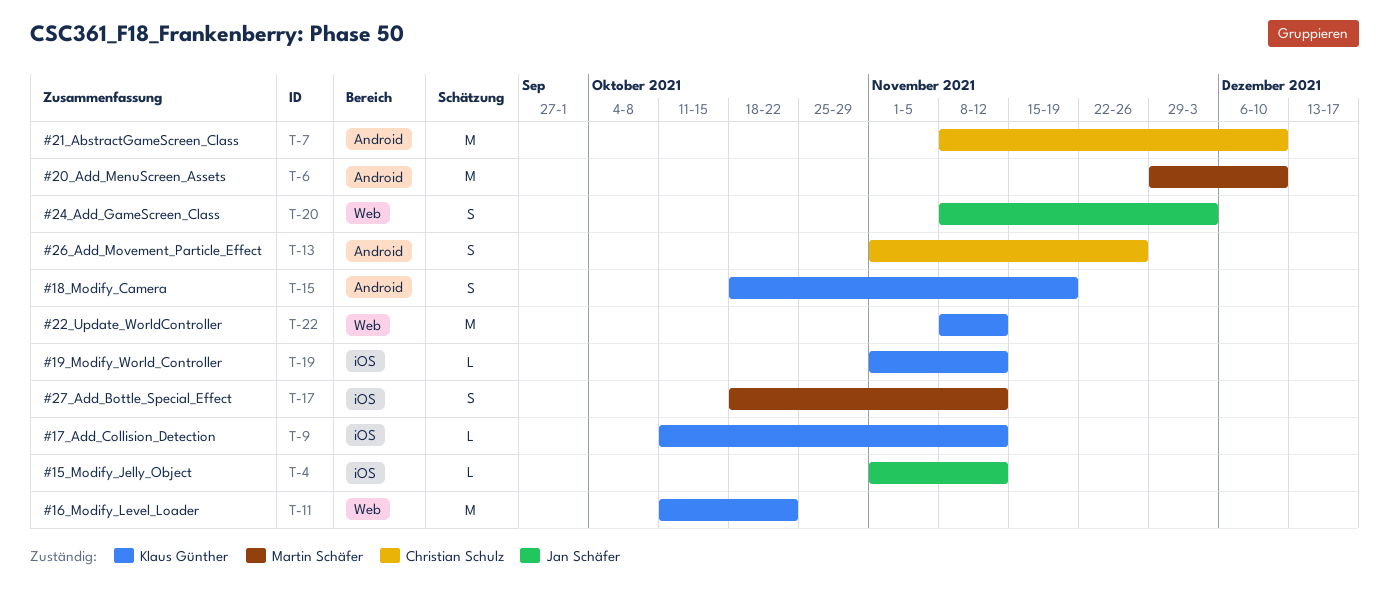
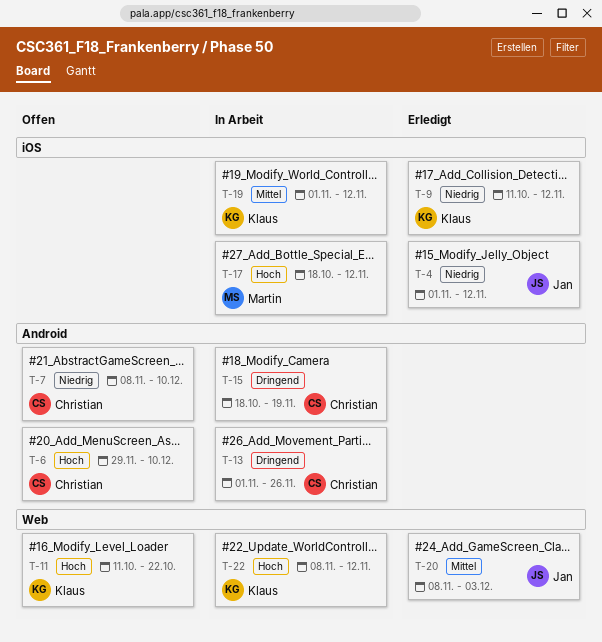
T-6, owner: Martin Schäfer -> Christian Schulz
T-15, owner: Klaus Günther -> Christian Schulz

